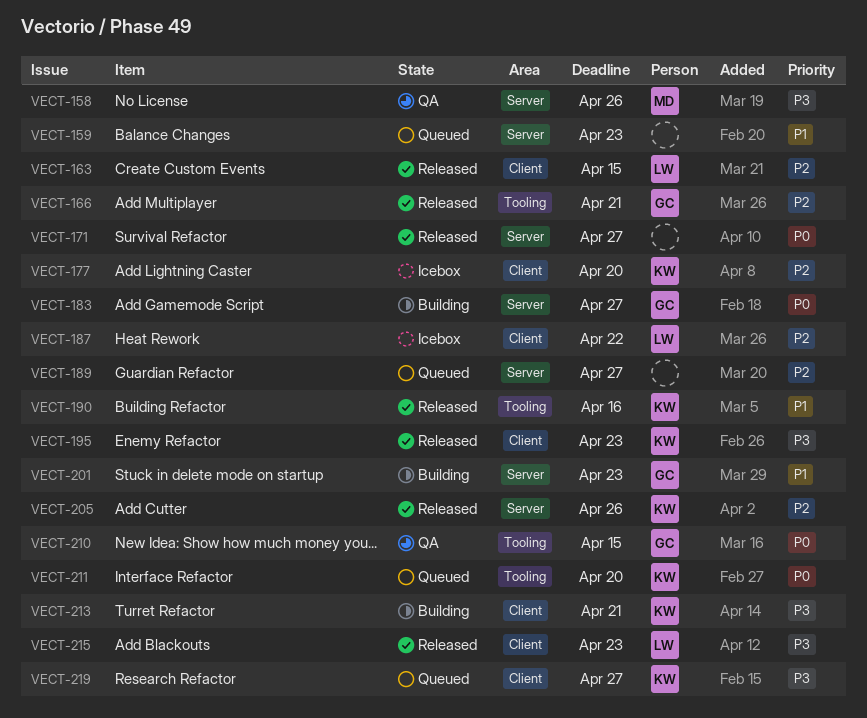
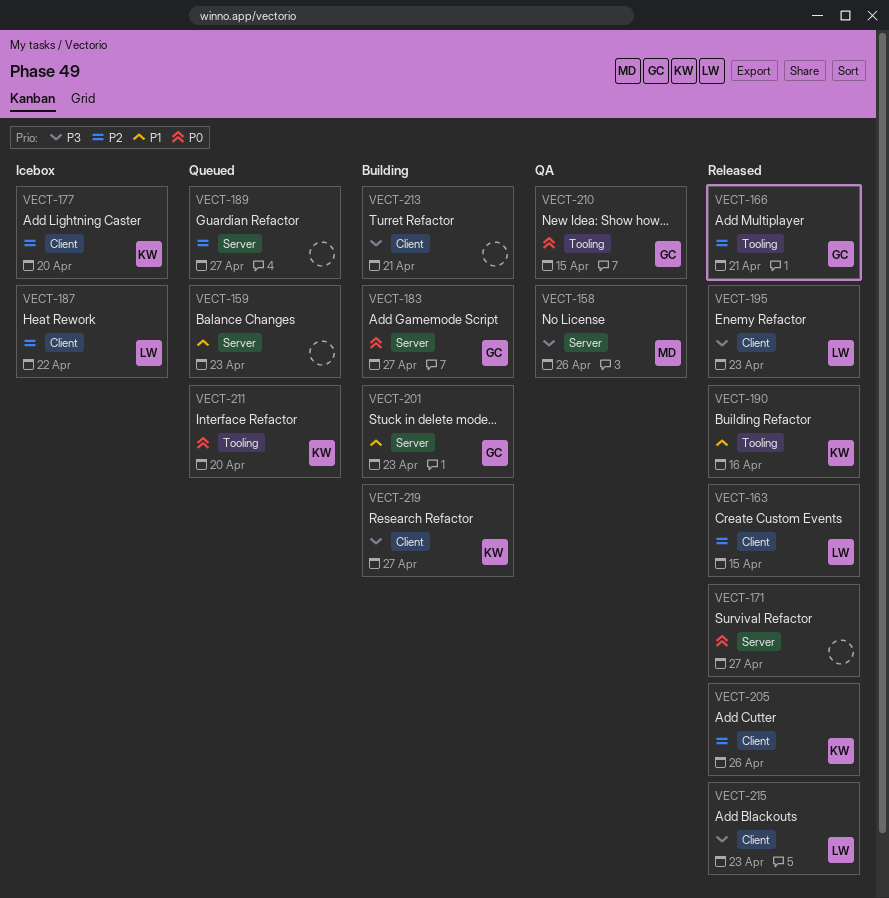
VECT-195, owner: KW -> LW
VECT-205, label: Server -> Client
VECT-213, owner: KW -> none
VECT-219, status: Queued -> Building

